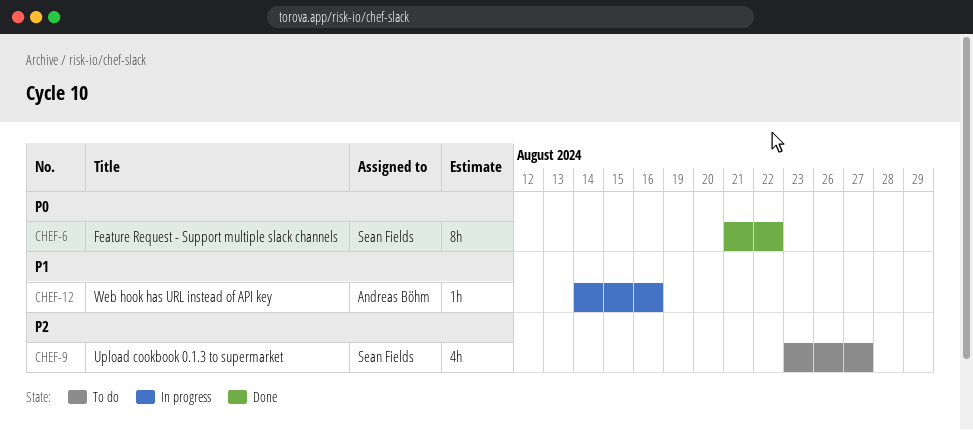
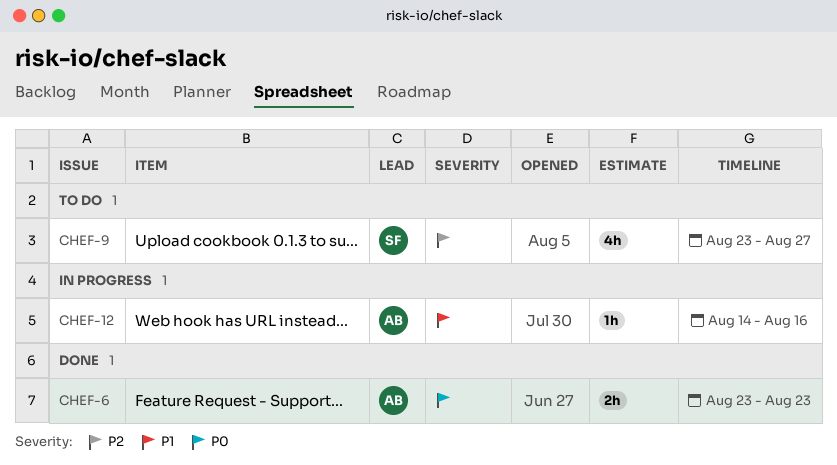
CHEF-6, owner: Sean Fields -> Andreas Böhm
CHEF-6, estimate: 8h -> 2h
CHEF-6, start: Aug 21 -> Aug 23
CHEF-6, due: Aug 22 -> Aug 23

